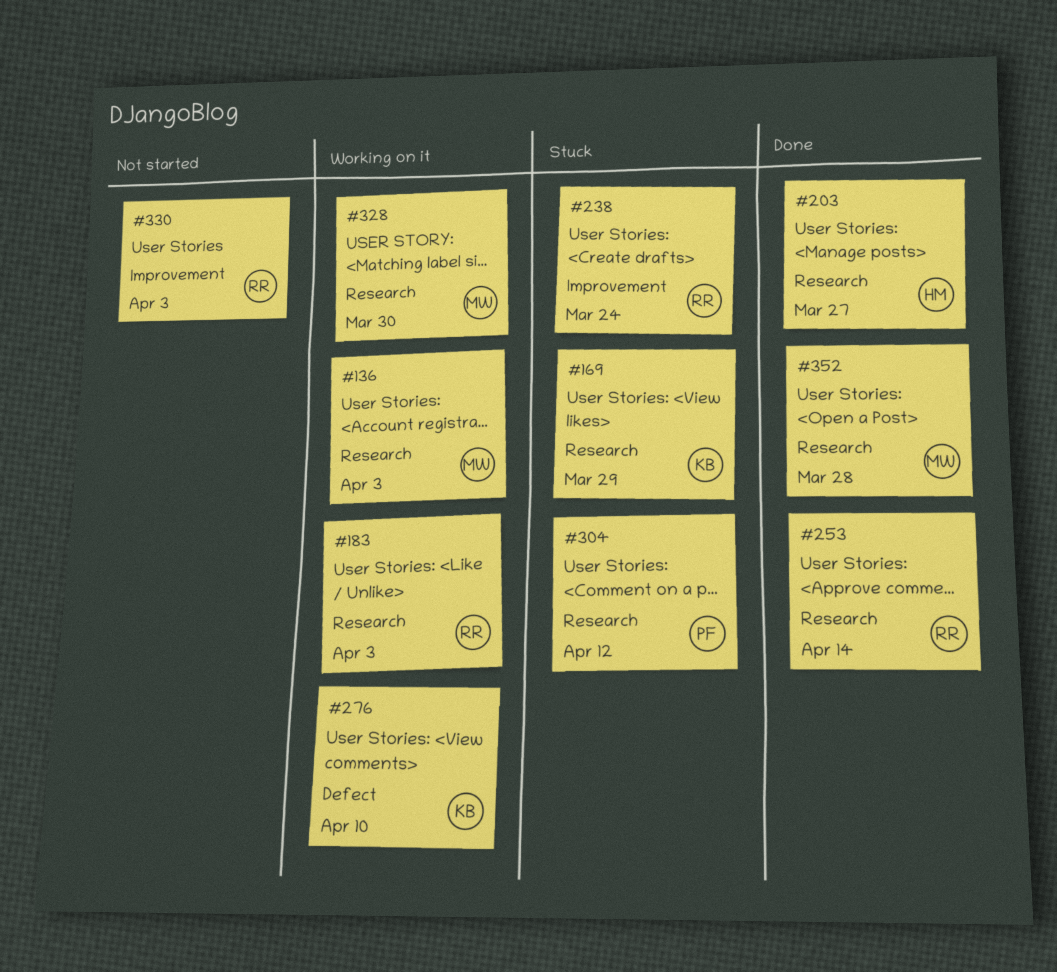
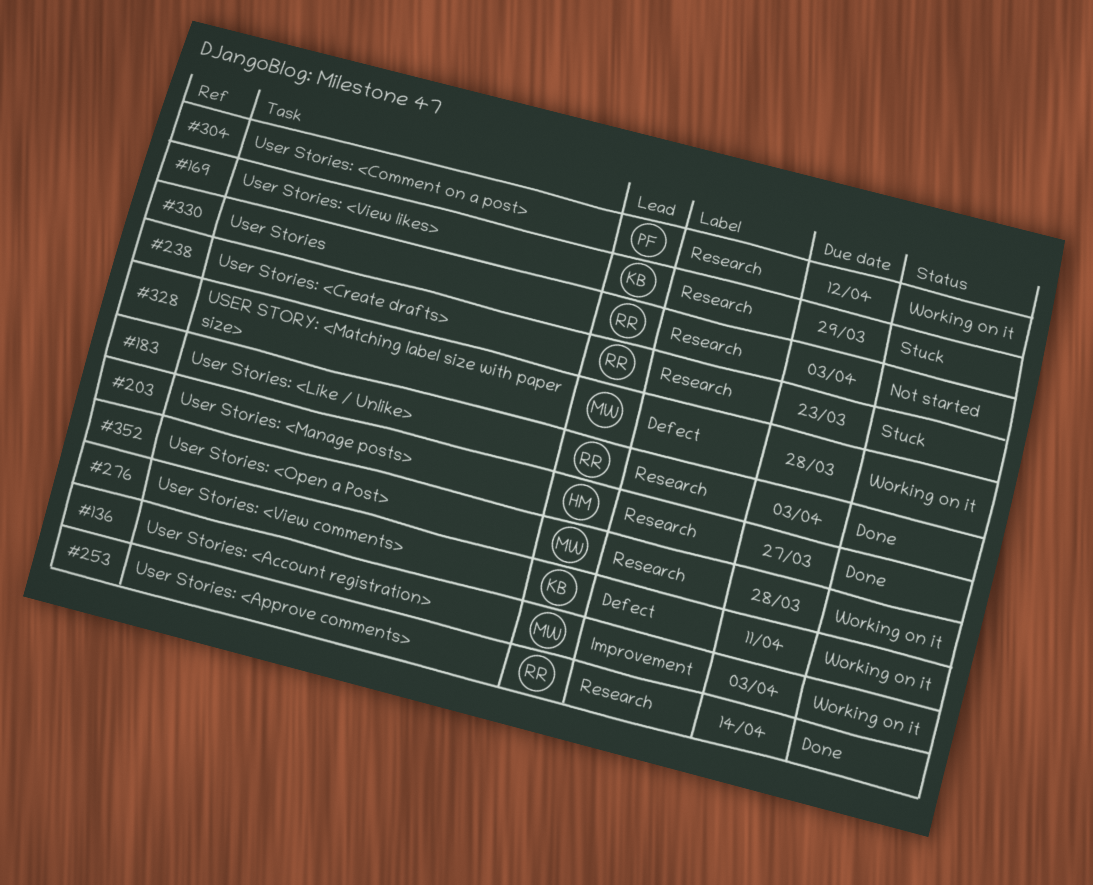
#136, label: Research -> Improvement
#183, status: Working on it -> Done
#238, label: Improvement -> Research
#238, due: Mar 24 -> Mar 23
#276, due: Apr 10 -> Apr 11
#304, status: Stuck -> Working on it
#328, label: Research -> Defect
#328, due: Mar 30 -> Mar 28
#330, label: Improvement -> Research
#352, status: Done -> Working on it

